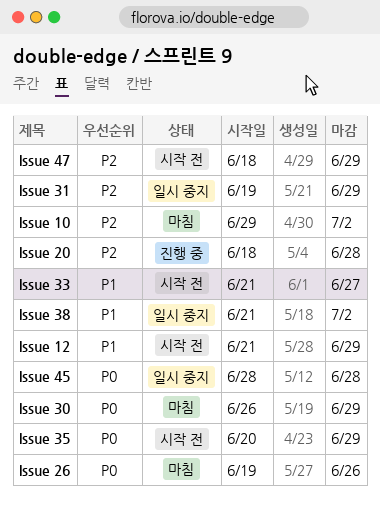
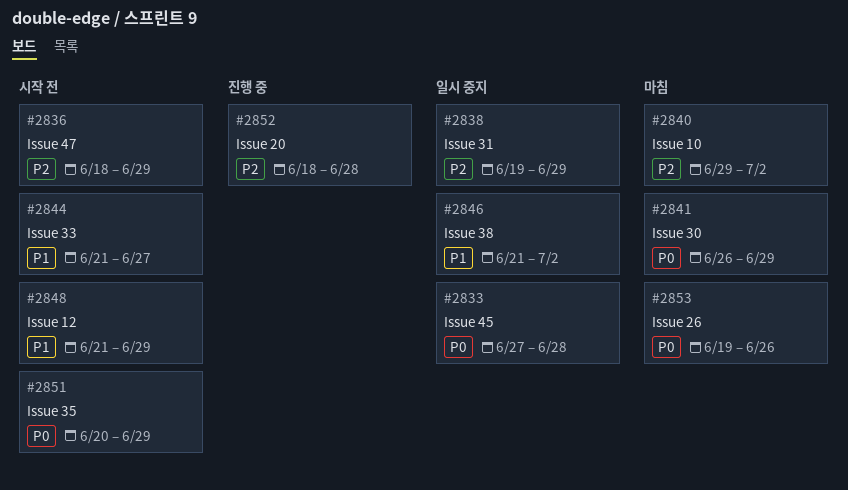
Issue 45, start: Jun 28 -> Jun 27

